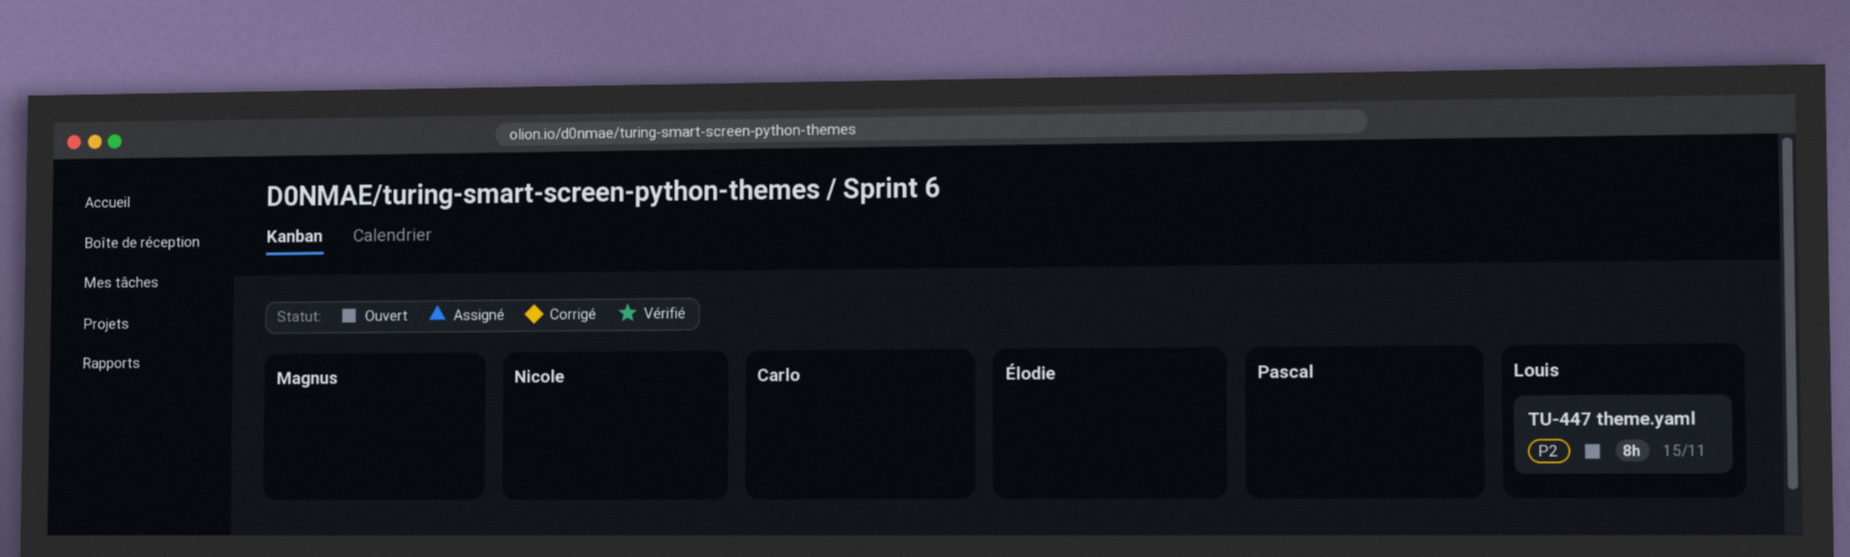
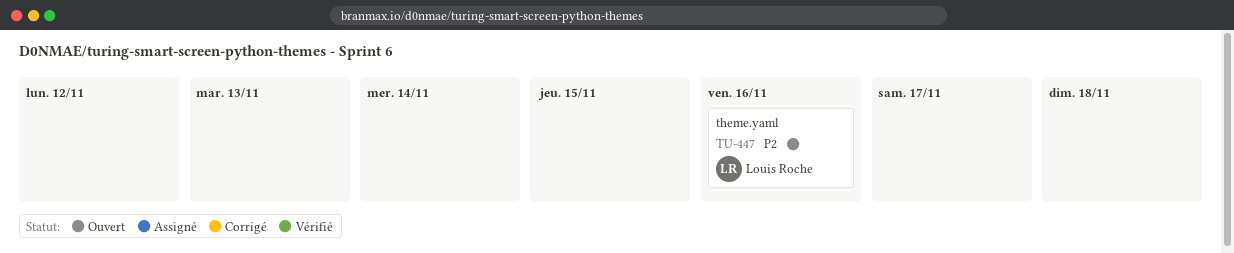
TU-447, due: Nov 15 -> Nov 16

